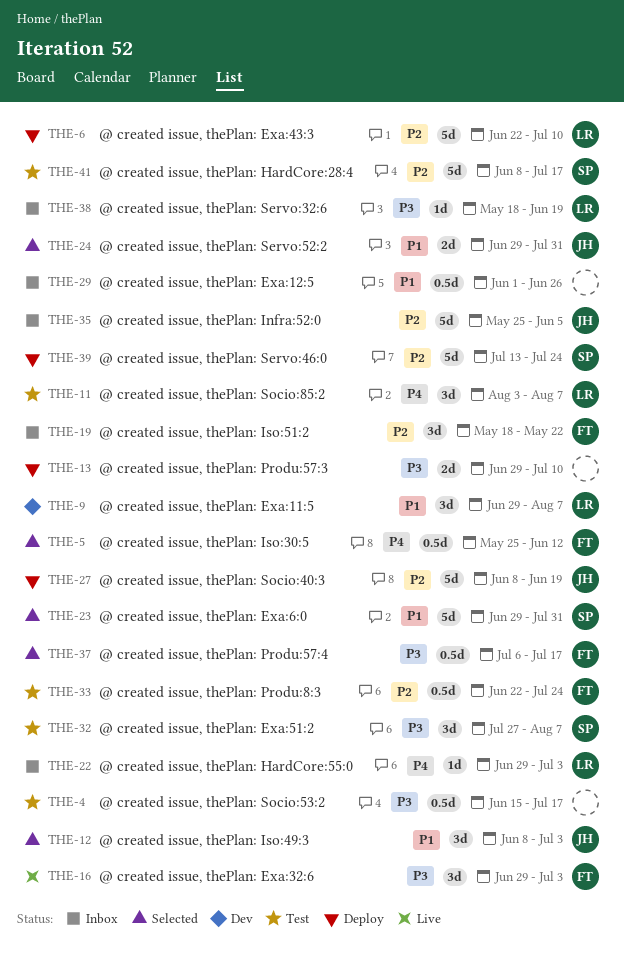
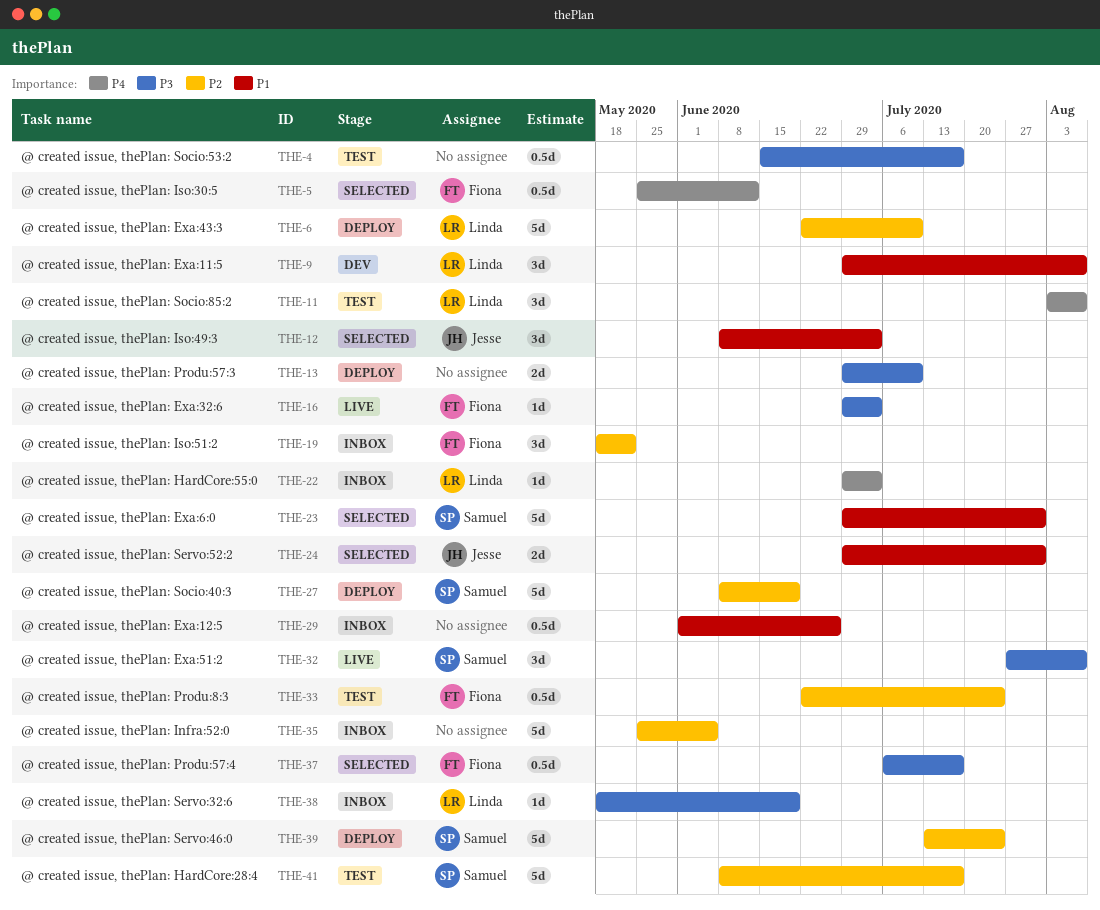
THE-16, estimate: 3d -> 1d
THE-27, owner: Jesse -> Samuel
THE-32, status: Test -> Live
THE-35, owner: Jesse -> none

